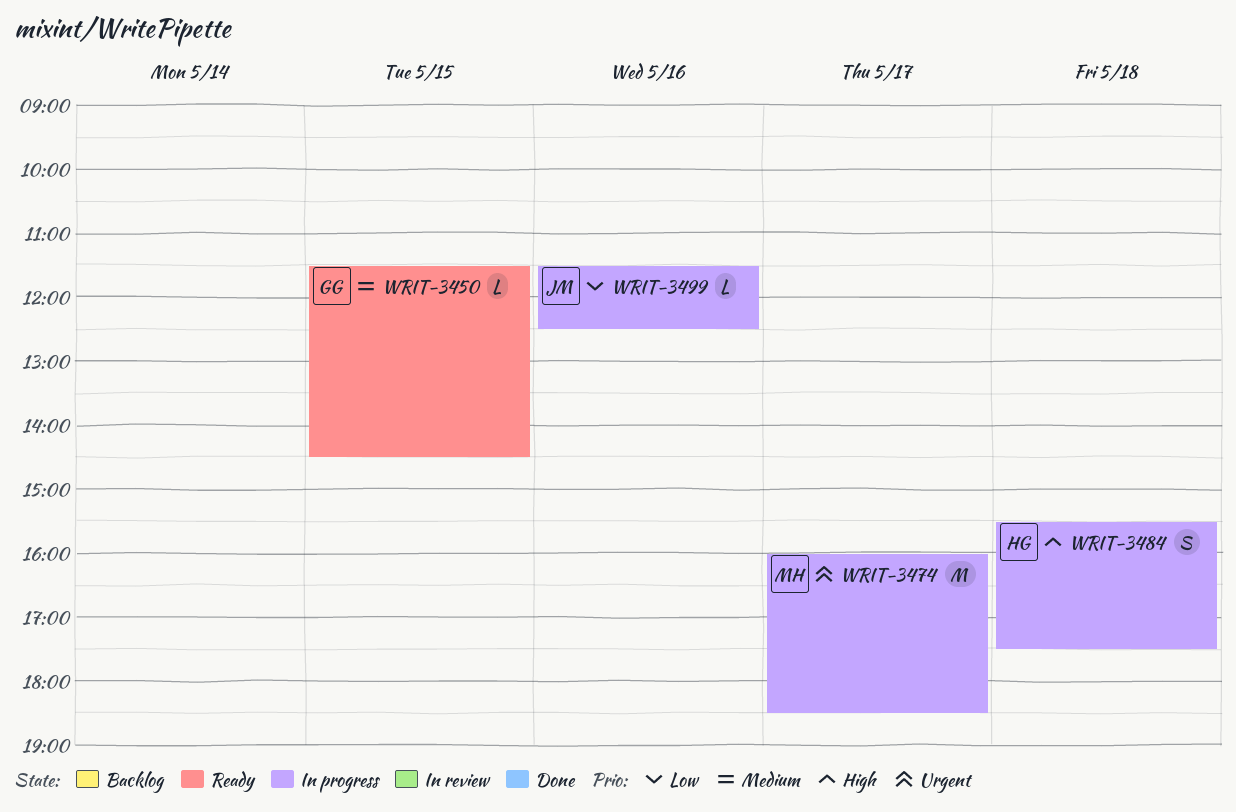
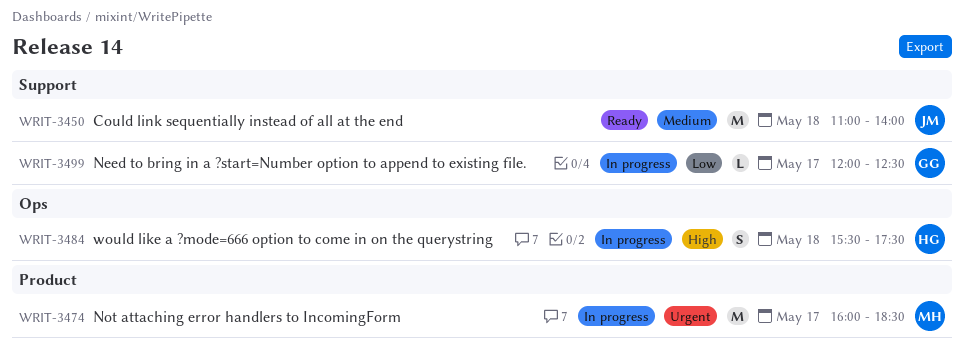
WRIT-3450, owner: GG -> JM
WRIT-3450, estimate: L -> M
WRIT-3450, day: May 15 -> May 18
WRIT-3450, begins: 11:30 -> 11:00
WRIT-3450, ends: 14:30 -> 14:00
WRIT-3499, owner: JM -> GG
WRIT-3499, day: May 16 -> May 17
WRIT-3499, begins: 11:30 -> 12:00

